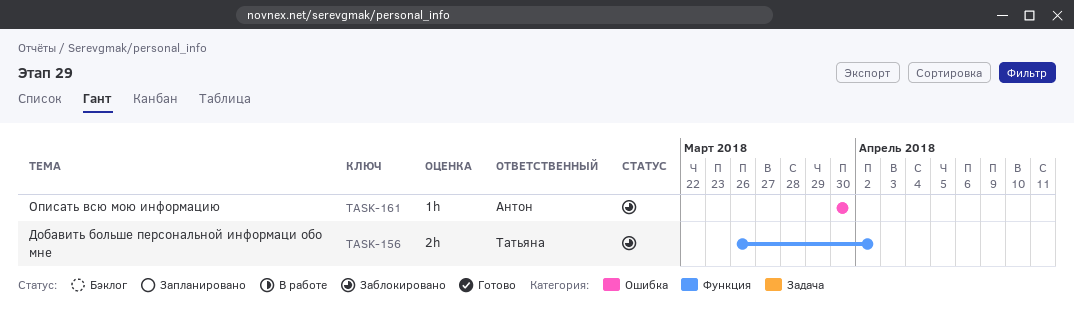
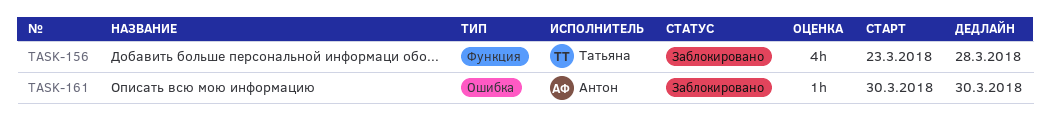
TASK-156, estimate: 2h -> 4h
TASK-156, start: Mar 26 -> Mar 23
TASK-156, due: Apr 2 -> Mar 28

